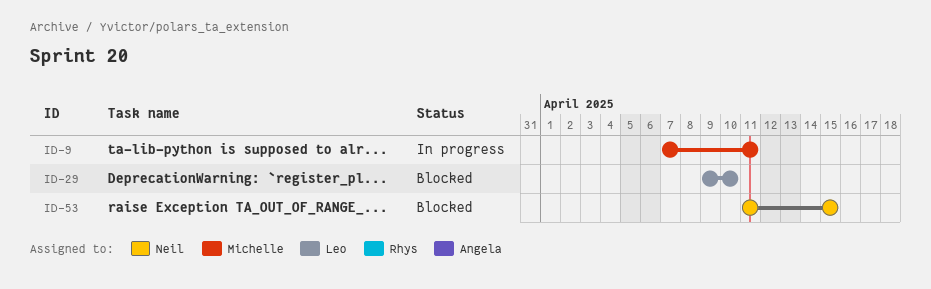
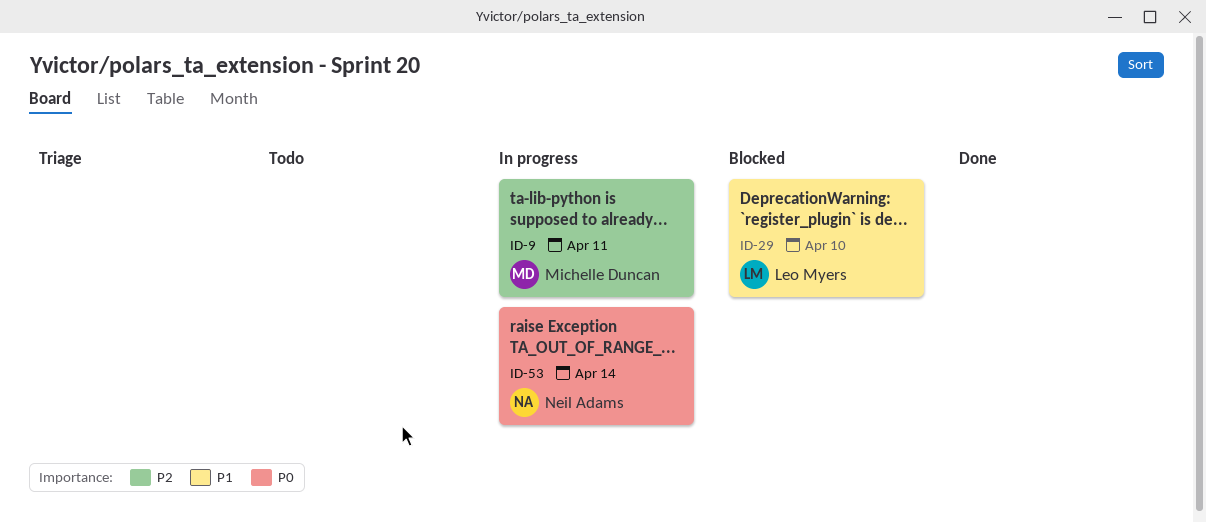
ID-53, status: Blocked -> In progress
ID-53, due: Apr 15 -> Apr 14

